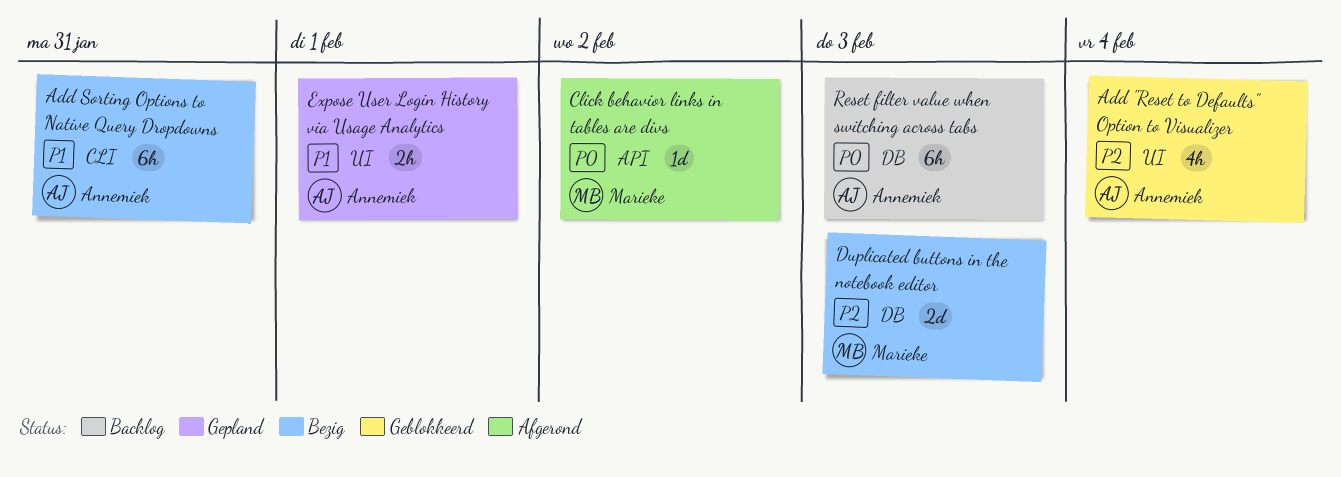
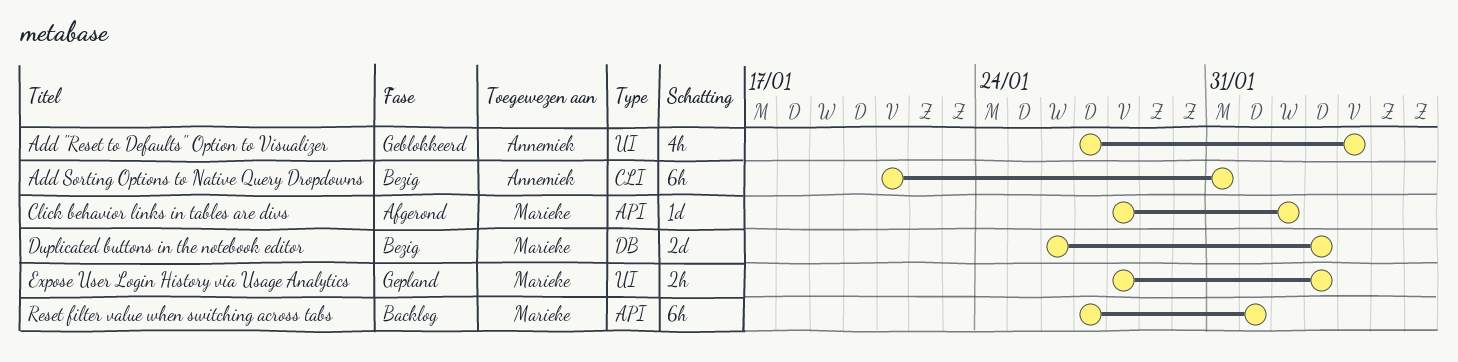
Expose User Login History via Usage Analytics, owner: Annemiek -> Marieke
Expose User Login History via Usage Analytics, due: Feb 1 -> Feb 3
Reset filter value when switching across tabs, owner: Annemiek -> Marieke
Reset filter value when switching across tabs, label: DB -> API
Reset filter value when switching across tabs, due: Feb 3 -> Feb 1

